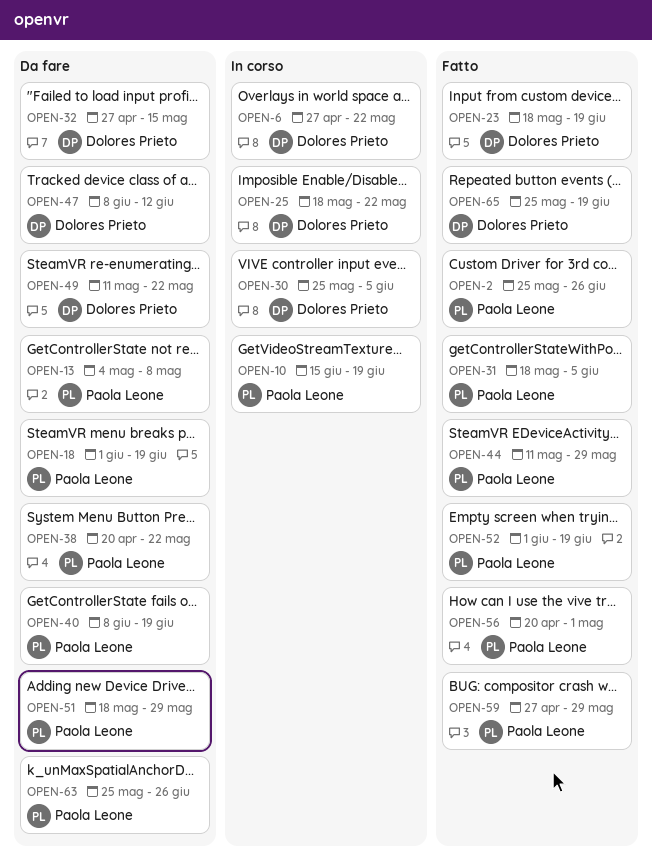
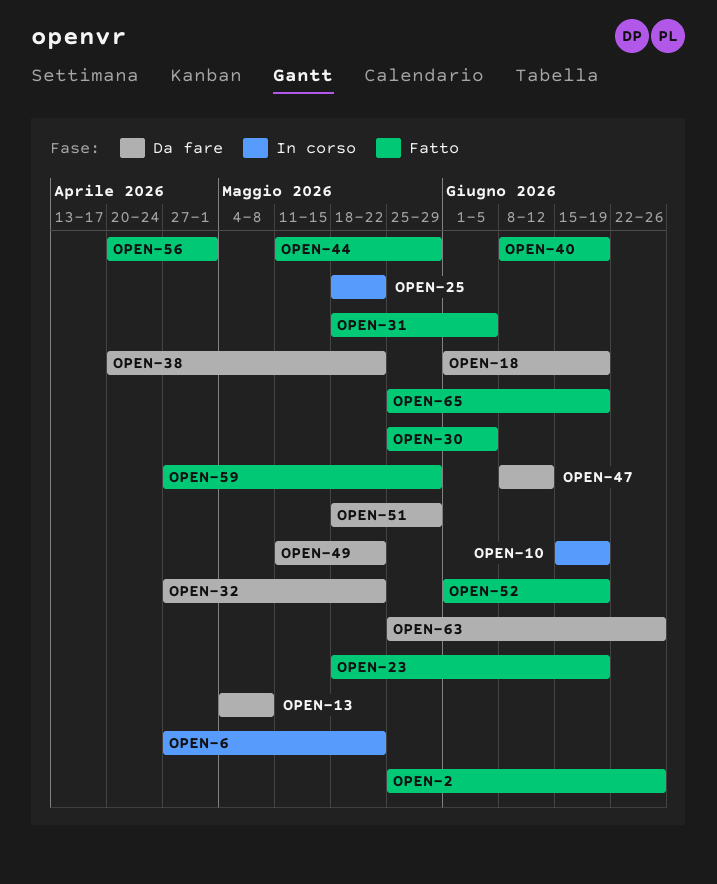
OPEN-30, status: In corso -> Fatto
OPEN-32, due: May 15 -> May 22
OPEN-40, status: Da fare -> Fatto

